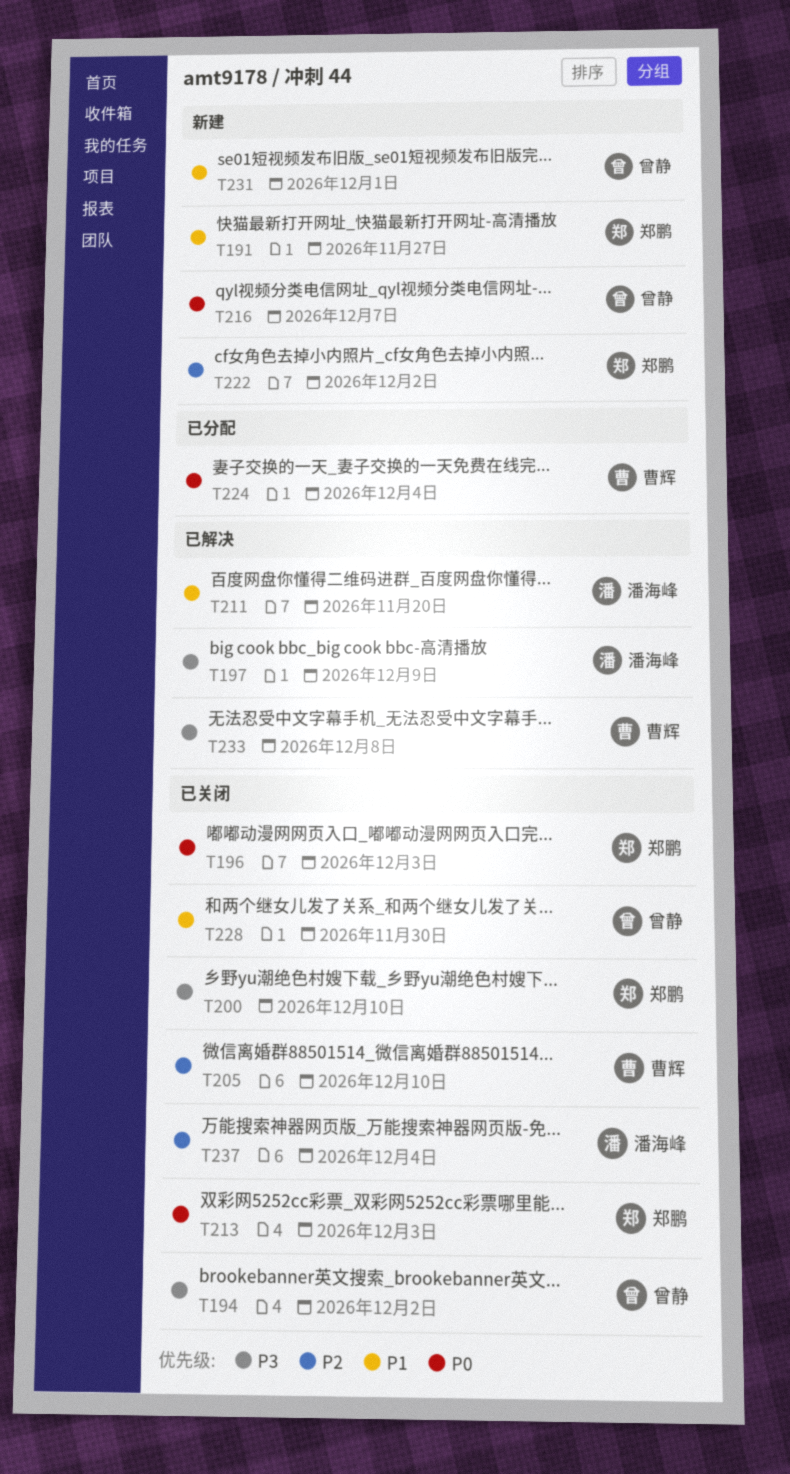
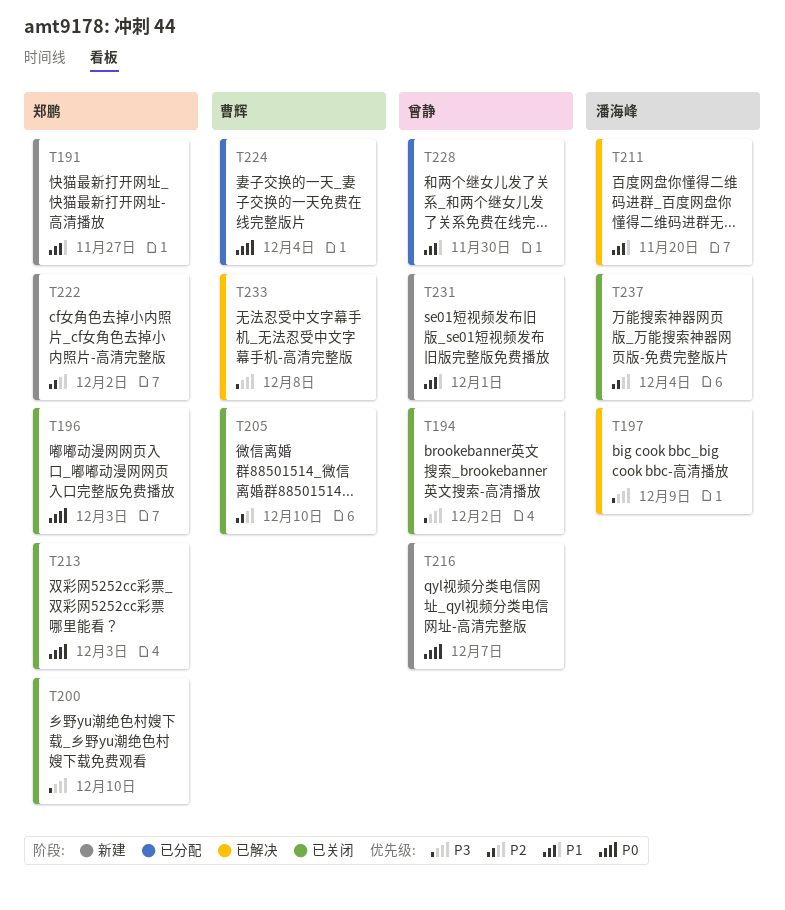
T228, status: 已关闭 -> 已分配

